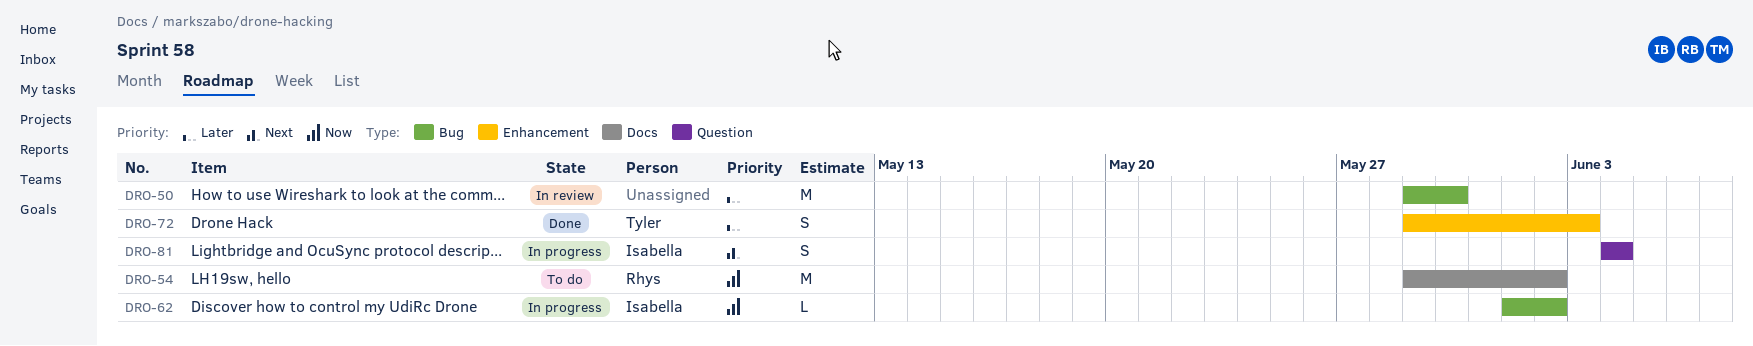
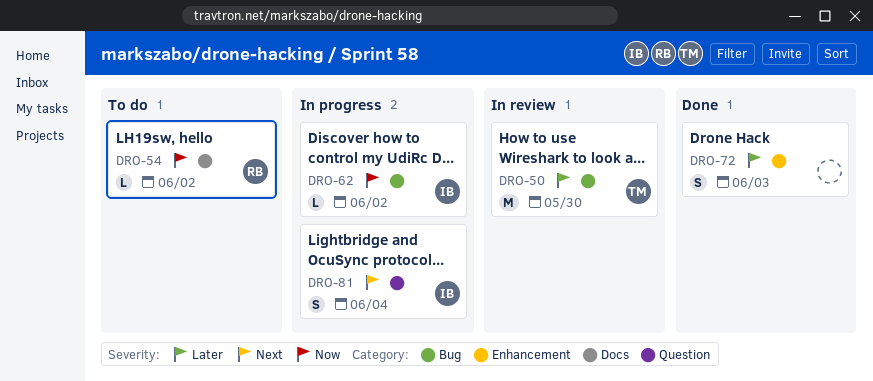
DRO-50, owner: none -> Tyler
DRO-54, estimate: M -> L
DRO-72, owner: Tyler -> none

